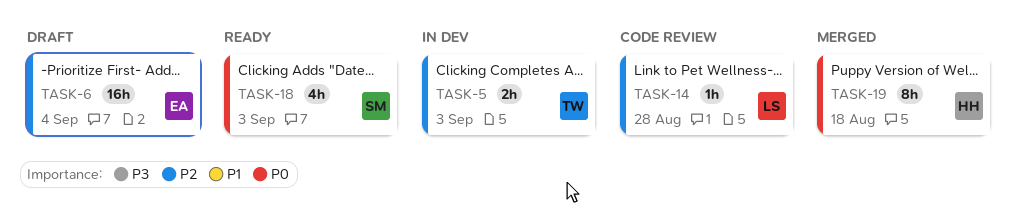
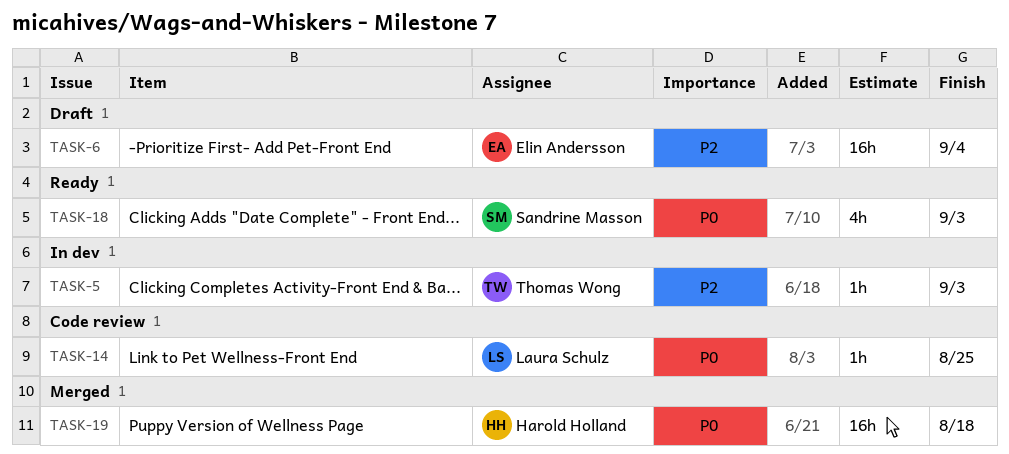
TASK-5, estimate: 2h -> 1h
TASK-14, priority: P2 -> P0
TASK-14, due: Aug 28 -> Aug 25
TASK-19, estimate: 8h -> 16h

